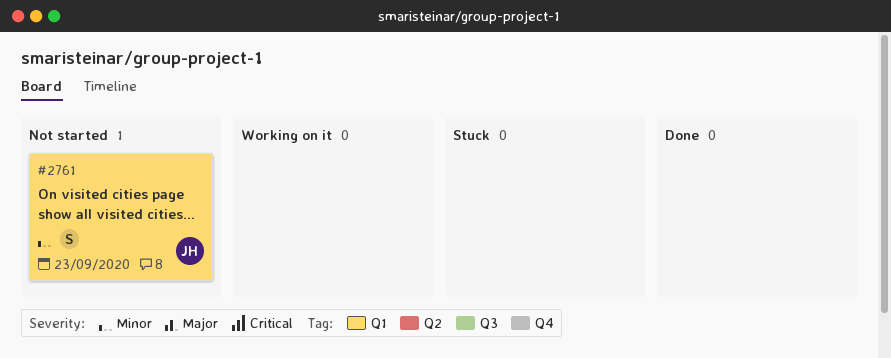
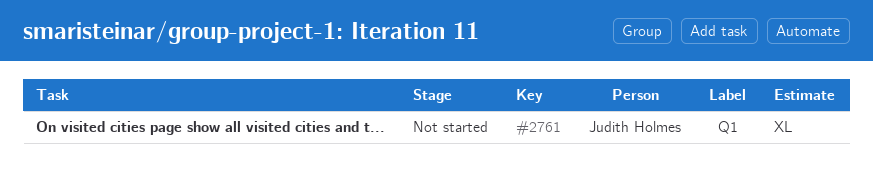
#2761, estimate: S -> XL

